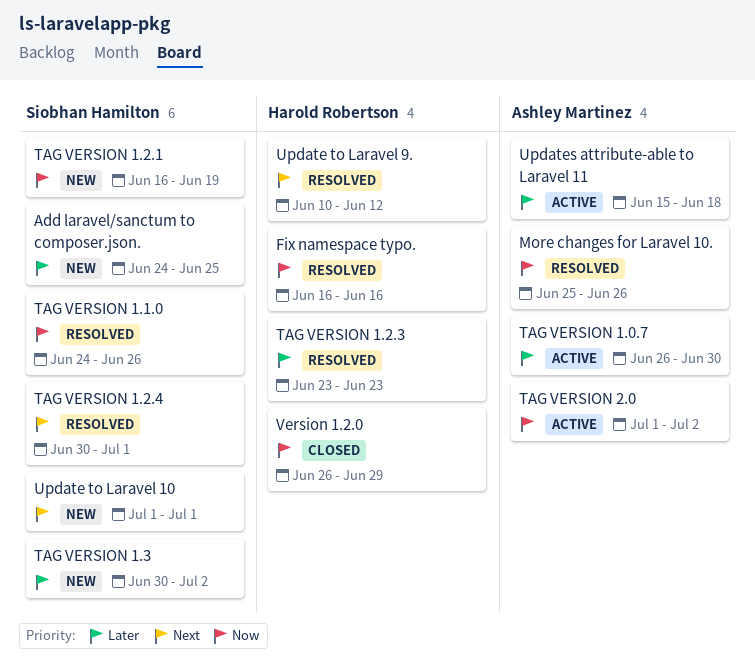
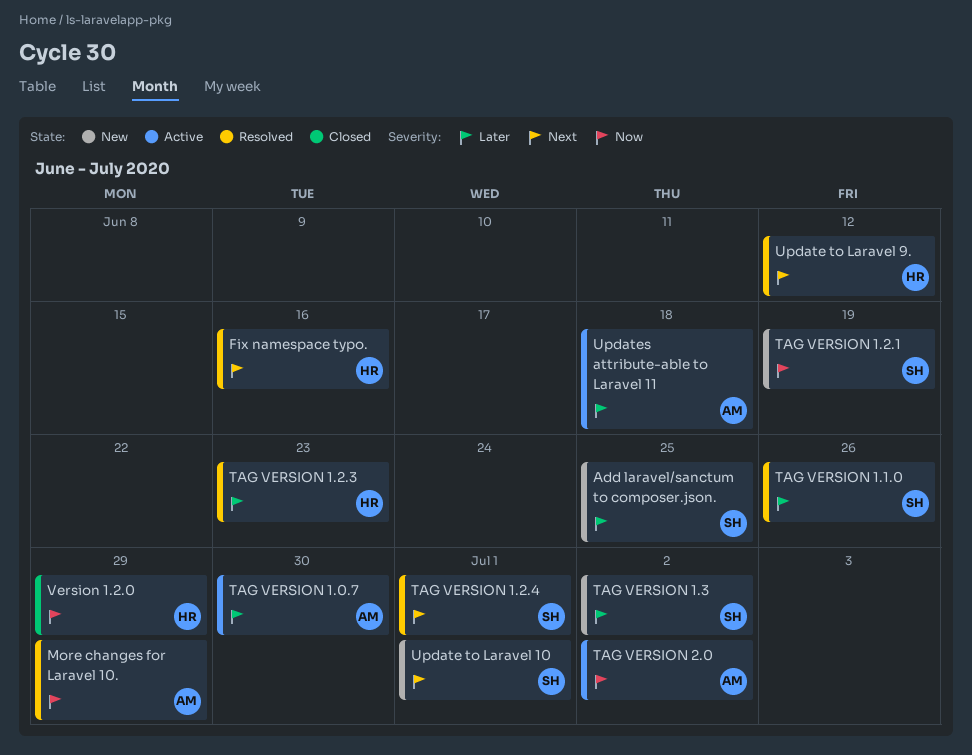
Fix namespace typo., priority: Now -> Next
More changes for Laravel 10., due: Jun 26 -> Jun 29
TAG VERSION 1.1.0, priority: Now -> Later

